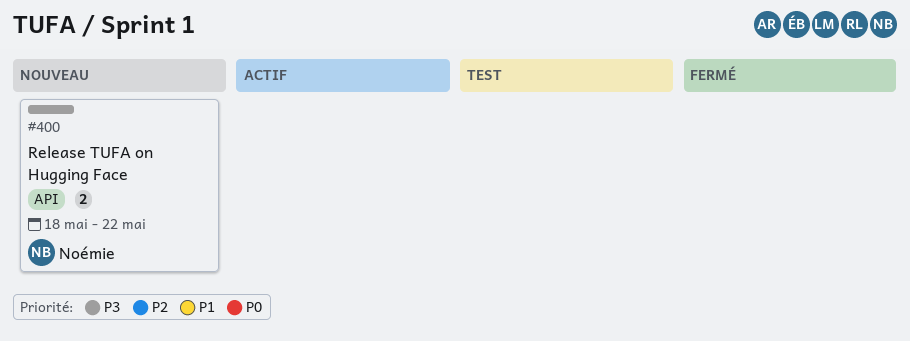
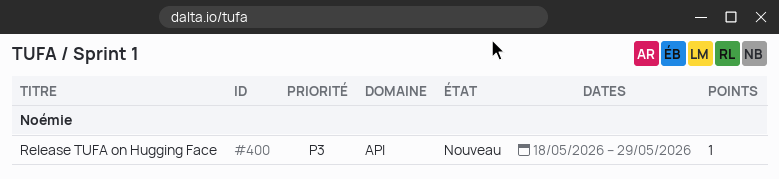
#400, estimate: 2 -> 1
#400, due: May 22 -> May 29

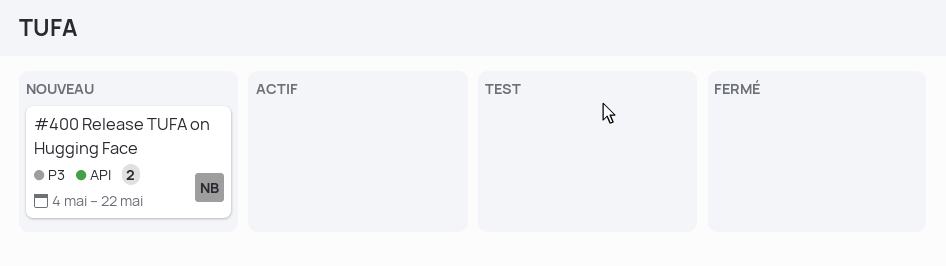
#400, estimate: 1 -> 2
#400, start: May 18 -> May 4
#400, due: May 29 -> May 22

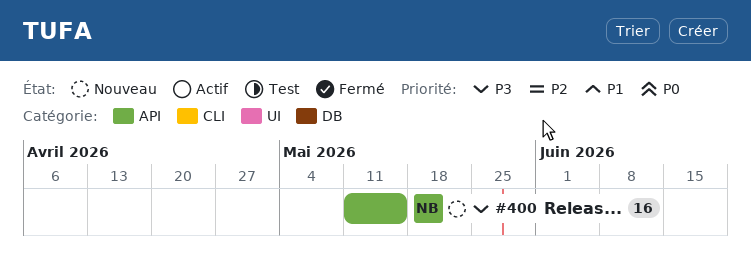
#400, estimate: 2 -> 16
#400, start: May 4 -> May 11
#400, due: May 22 -> May 15

